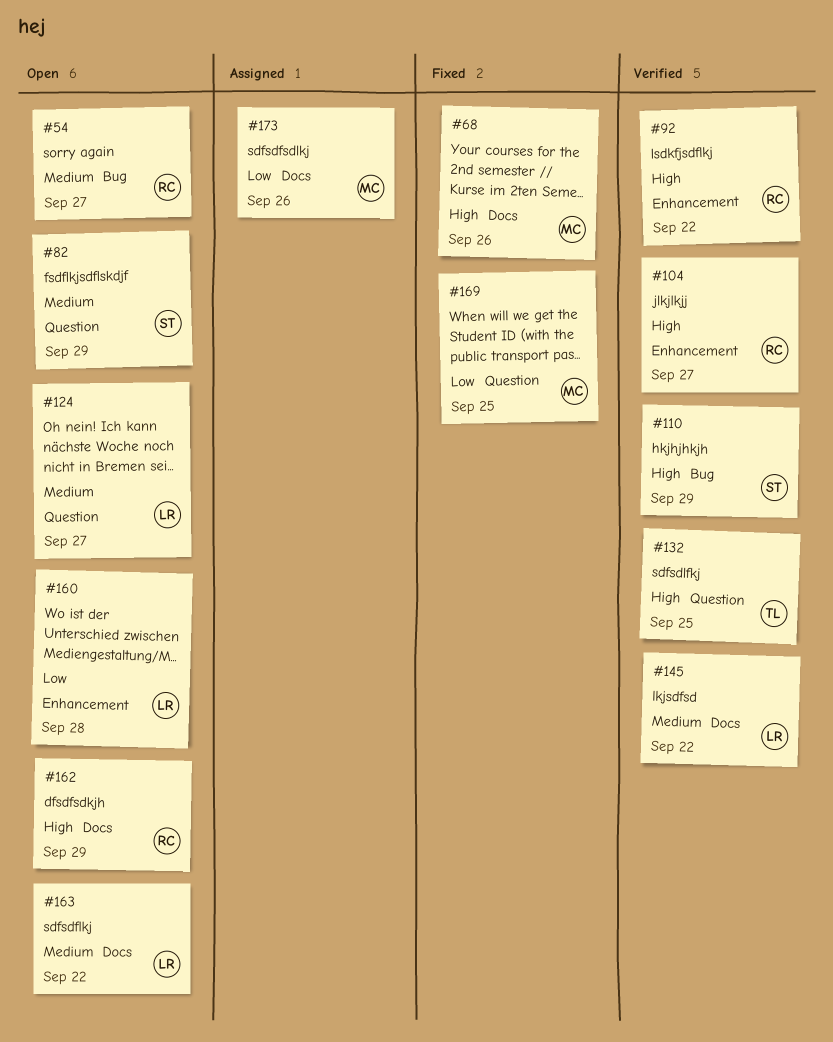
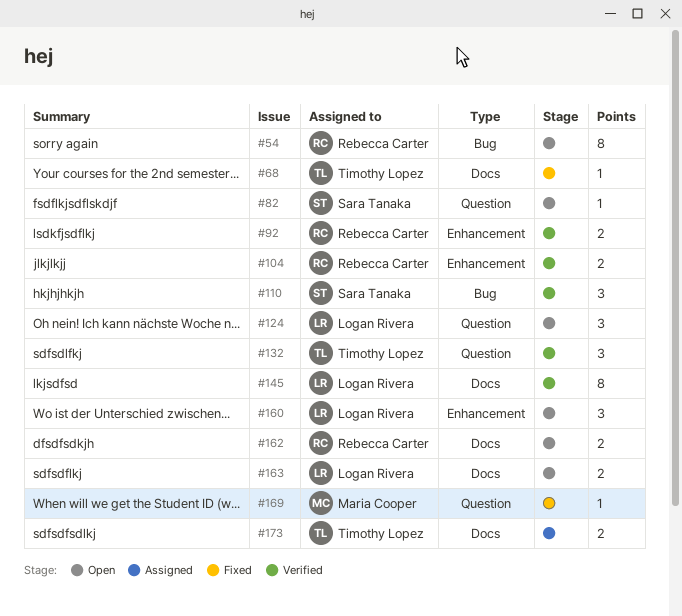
#68, owner: Maria Cooper -> Timothy Lopez
#173, owner: Maria Cooper -> Timothy Lopez

